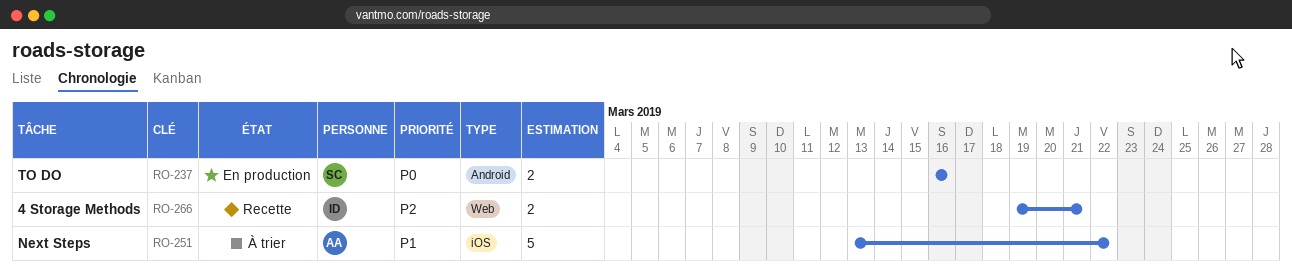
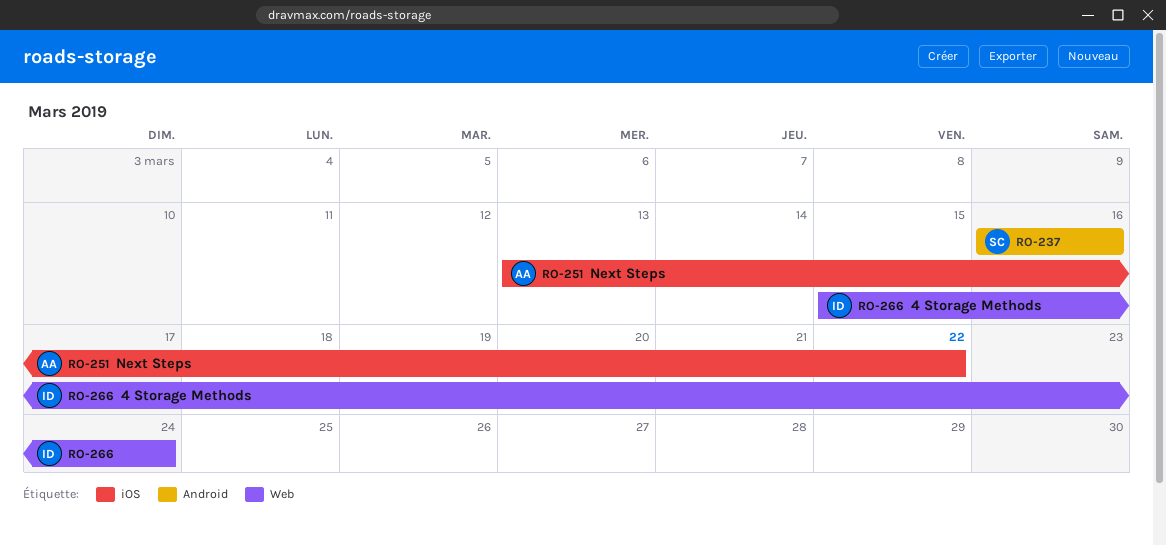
RO-266, start: Mar 19 -> Mar 15
RO-266, due: Mar 21 -> Mar 24

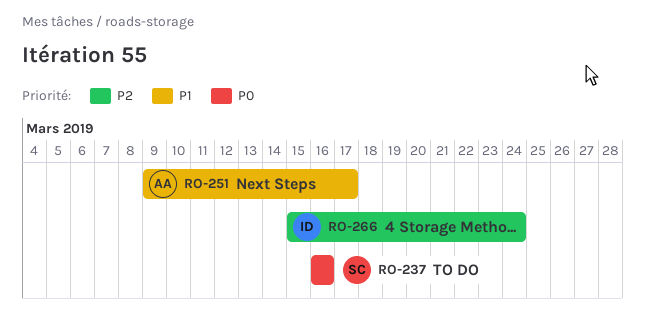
RO-251, start: Mar 13 -> Mar 9
RO-251, due: Mar 22 -> Mar 17

